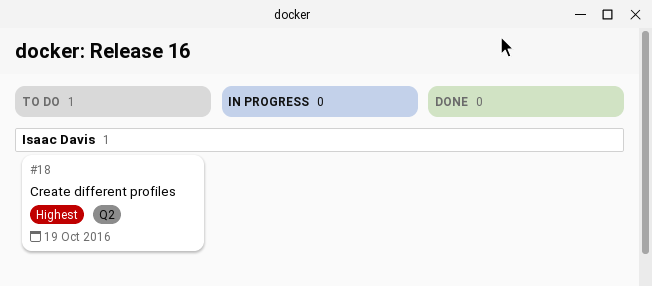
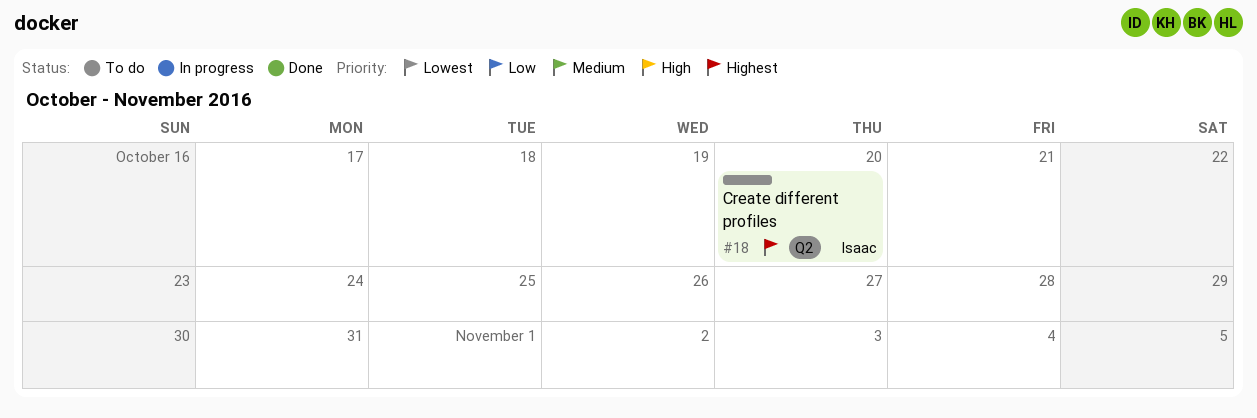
#18, due: Oct 19 -> Oct 20

